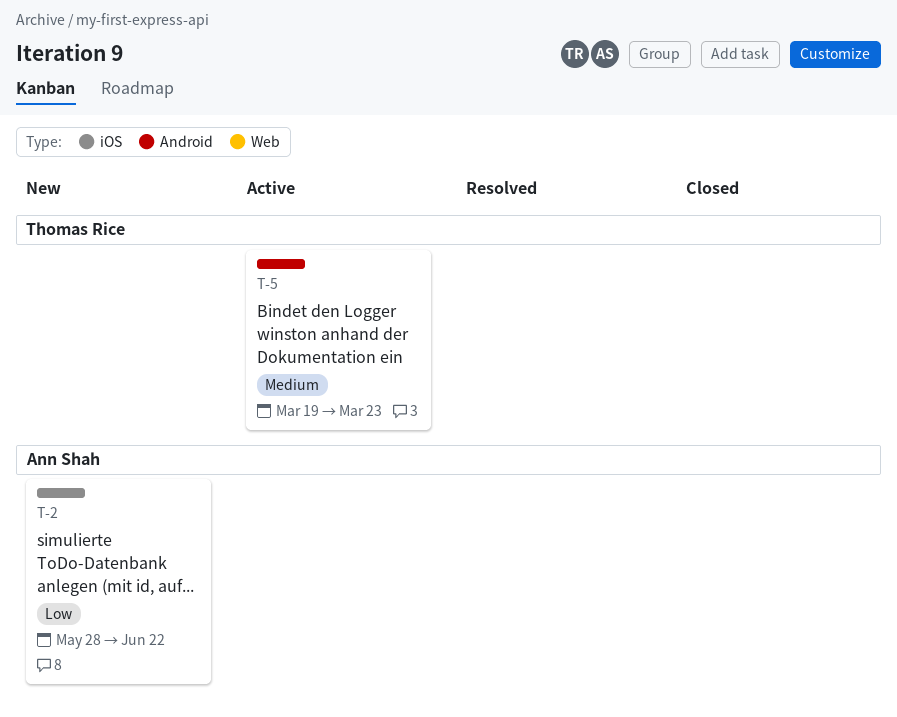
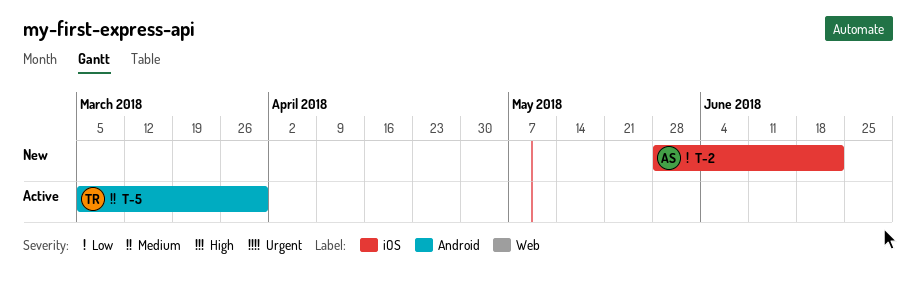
T-5, start: Mar 19 -> Mar 5
T-5, due: Mar 23 -> Mar 30

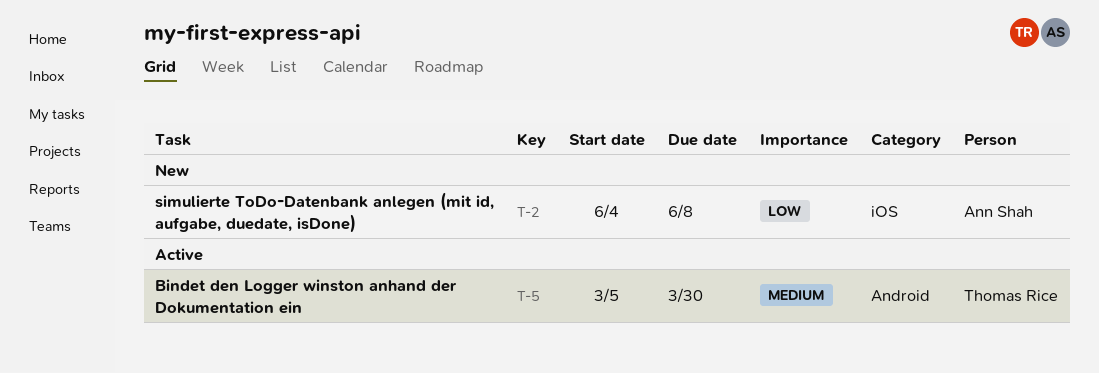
T-2, start: May 28 -> Jun 4
T-2, due: Jun 22 -> Jun 8

